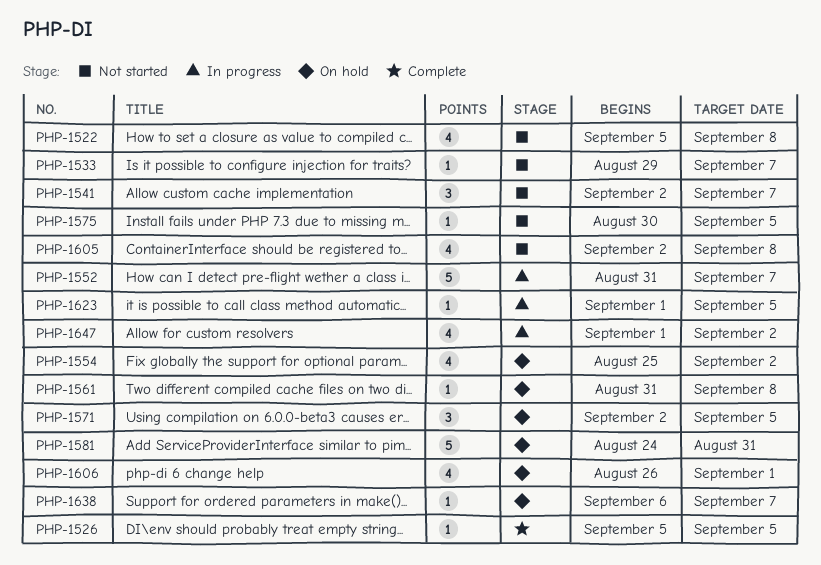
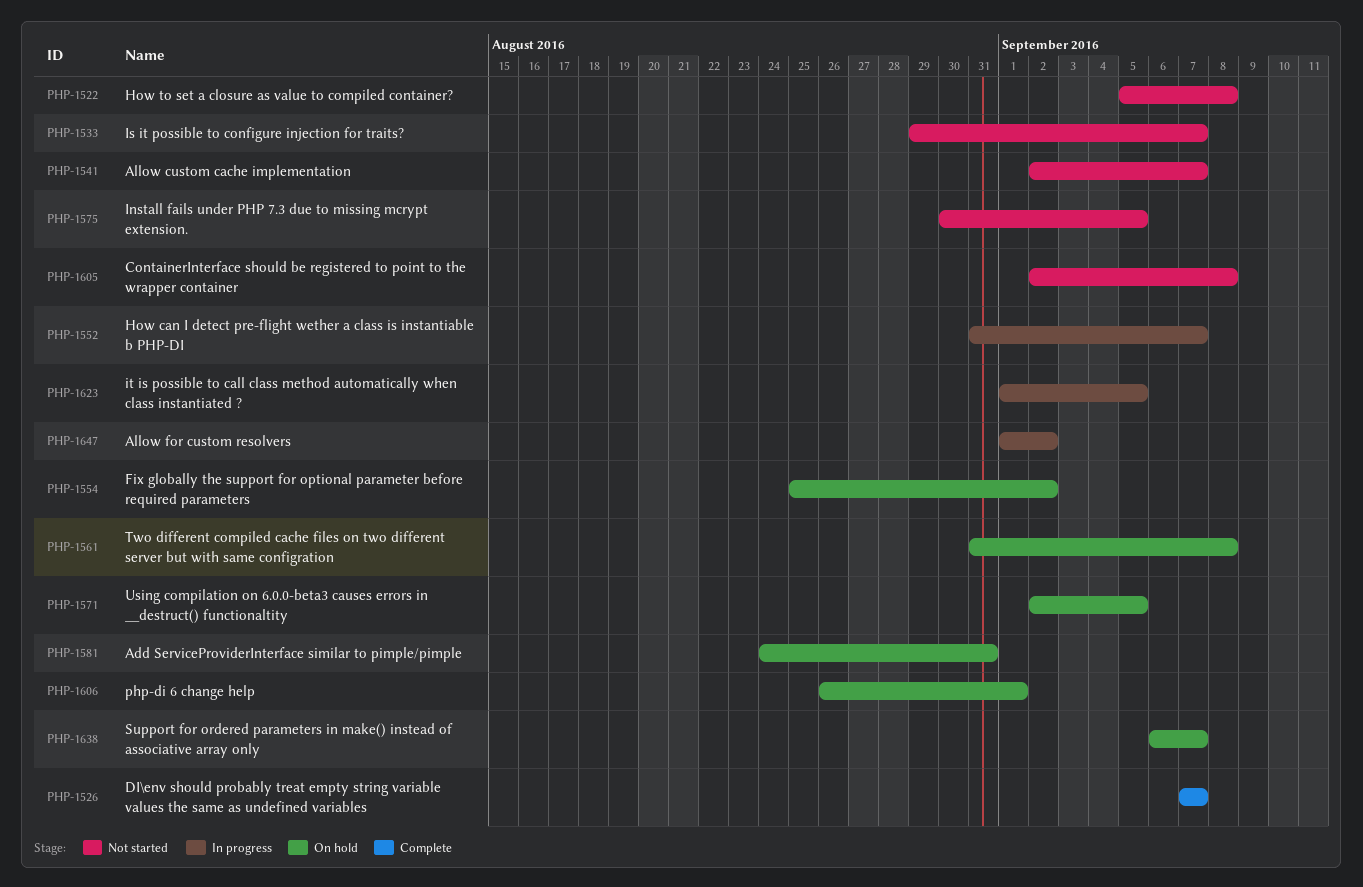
PHP-1526, start: Sep 5 -> Sep 7
PHP-1526, due: Sep 5 -> Sep 7

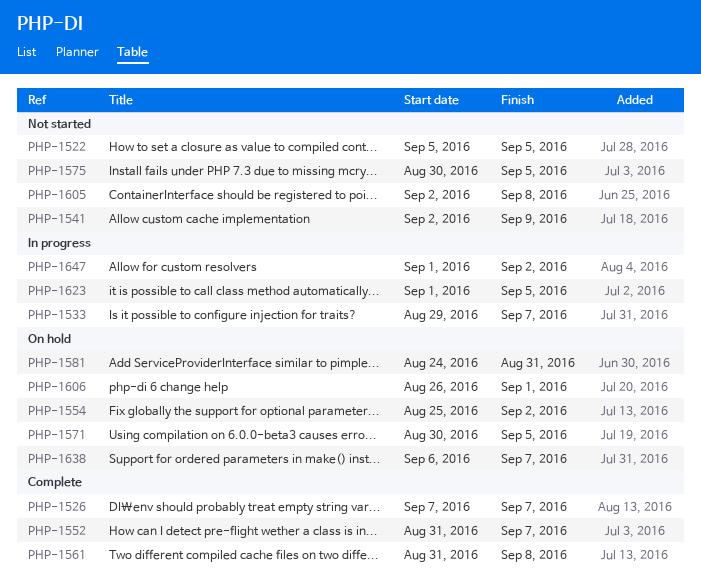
PHP-1522, due: Sep 8 -> Sep 5
PHP-1533, status: Not started -> In progress
PHP-1541, due: Sep 7 -> Sep 9
PHP-1552, status: In progress -> Complete
PHP-1561, status: On hold -> Complete
PHP-1571, start: Sep 2 -> Aug 30

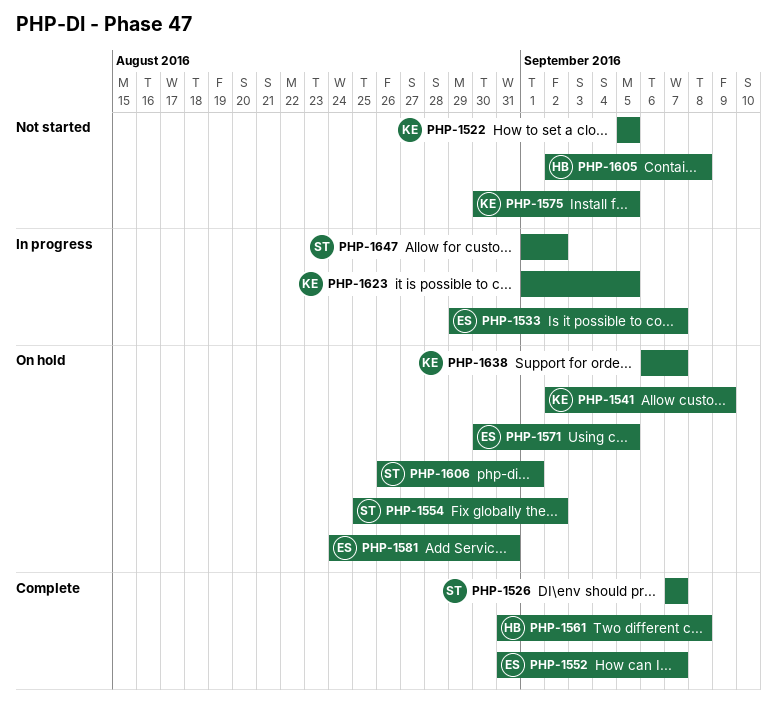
PHP-1541, status: Not started -> On hold

